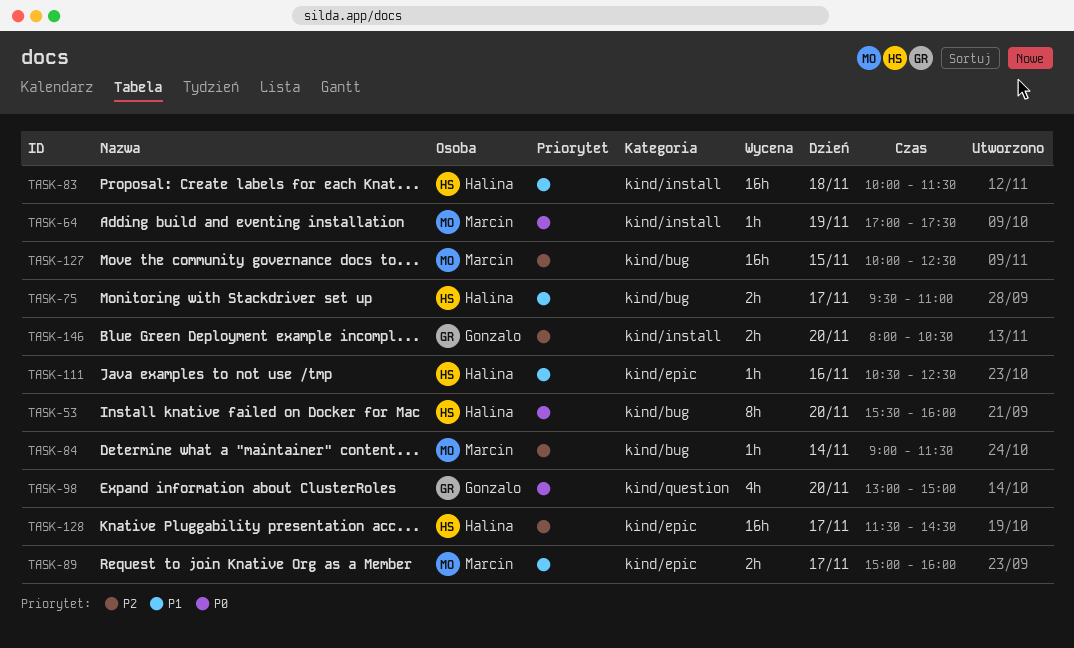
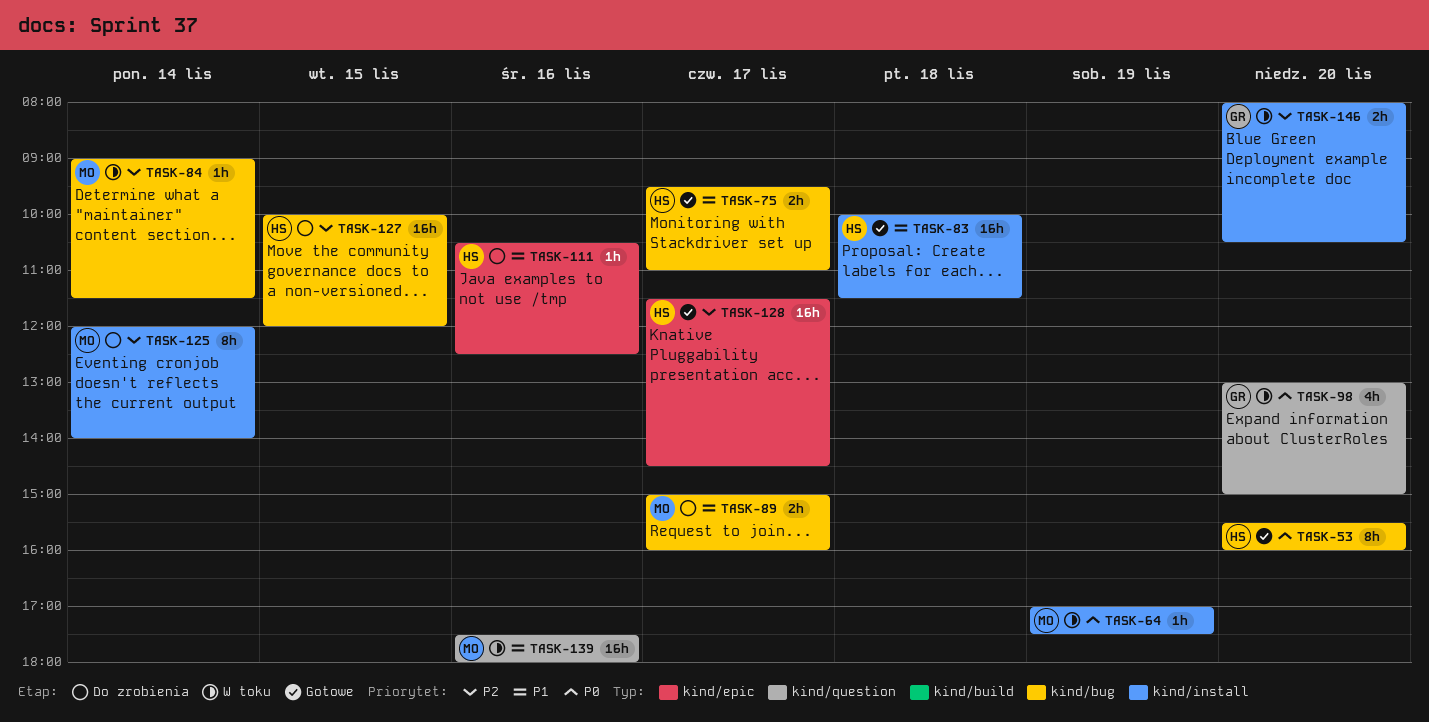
TASK-89, label: kind/epic -> kind/bug
TASK-125: none -> present
TASK-127, owner: Marcin -> Halina
TASK-127, ends: 12:30 -> 12:00
TASK-139: none -> present

